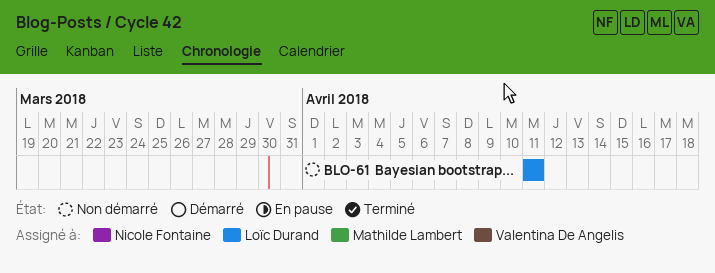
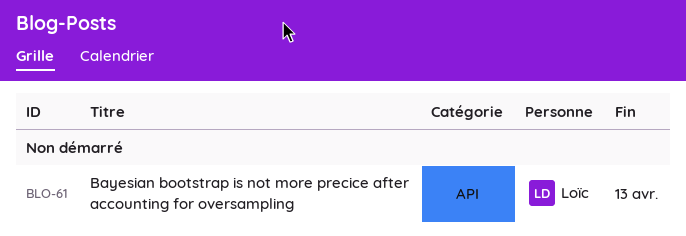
BLO-61, due: Apr 11 -> Apr 13

